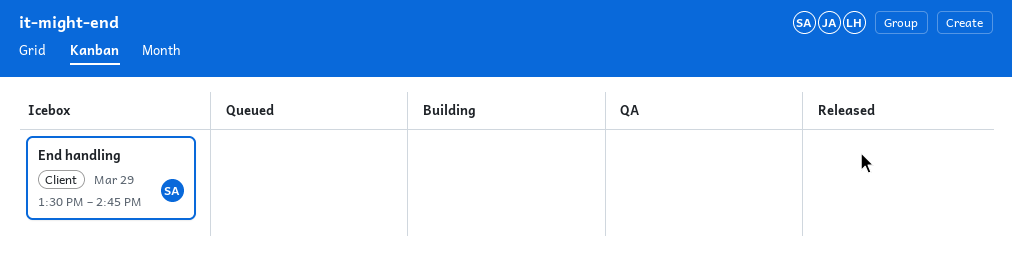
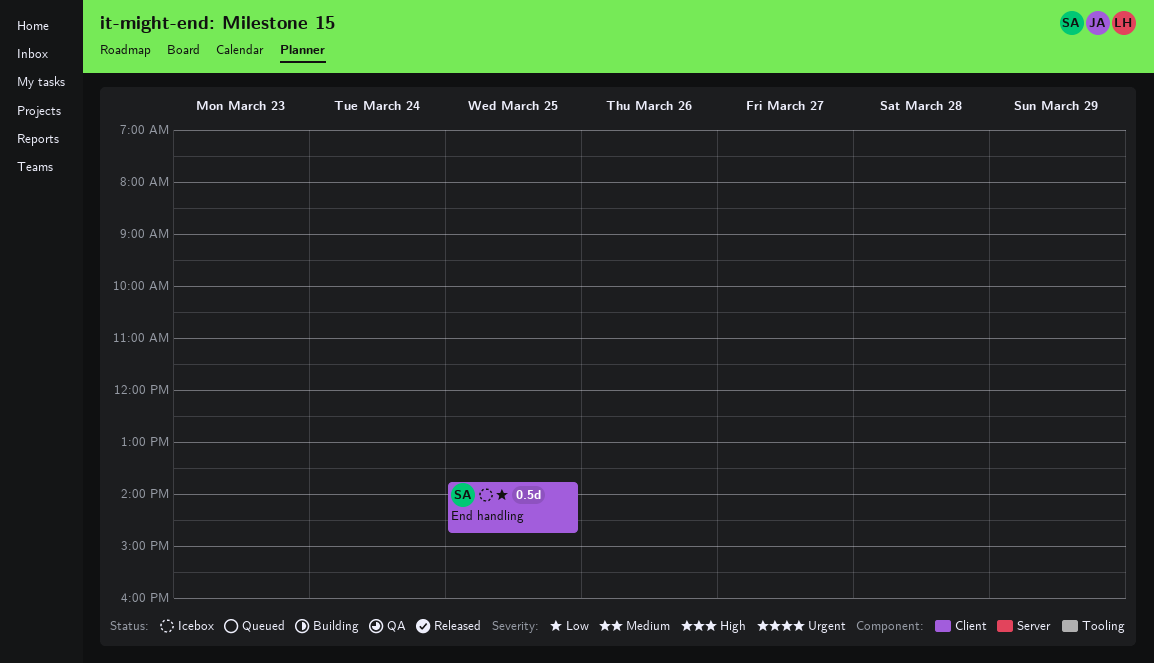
End handling, day: Mar 29 -> Mar 25
End handling, begins: 13:30 -> 13:45

